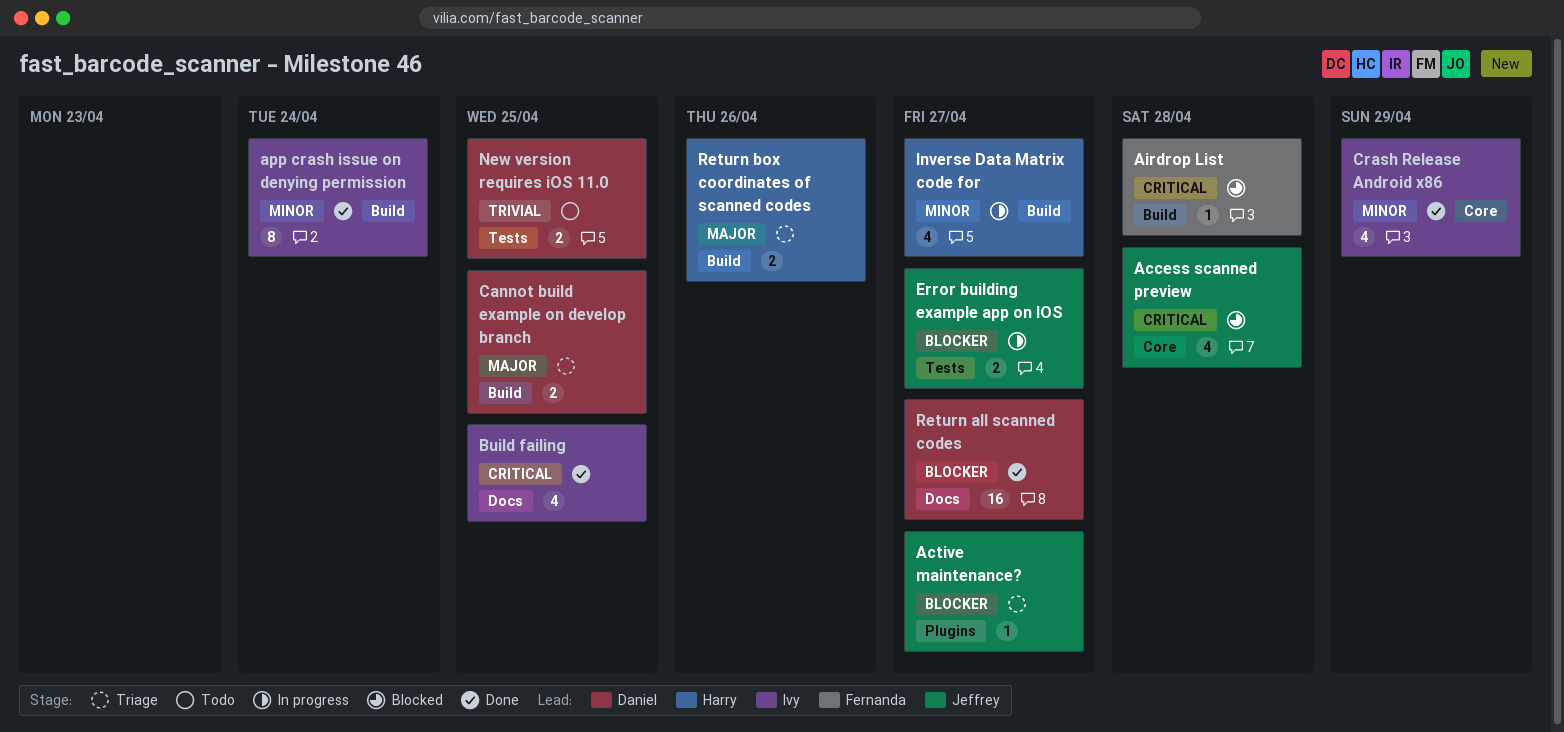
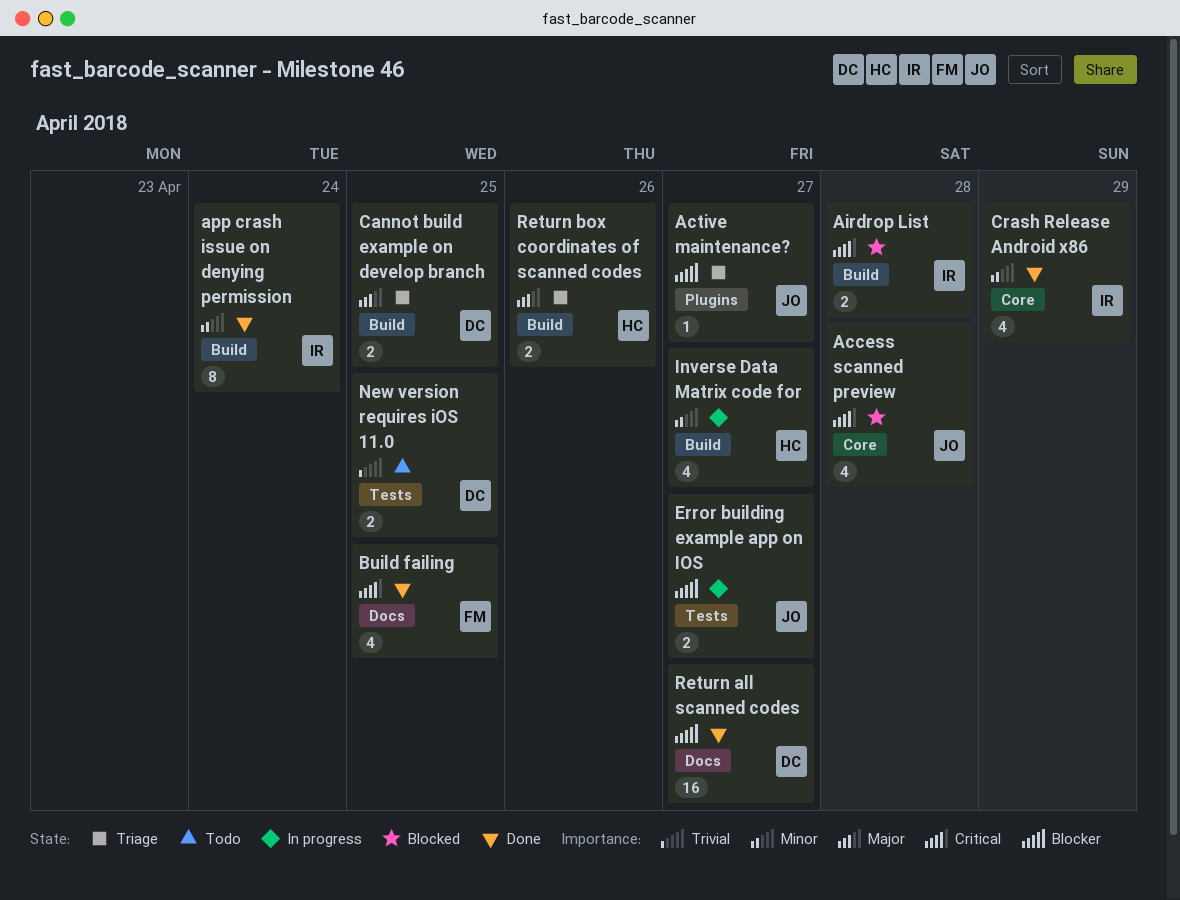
Airdrop List, owner: Fernanda -> Ivy
Airdrop List, estimate: 1 -> 2
Build failing, owner: Ivy -> Fernanda

